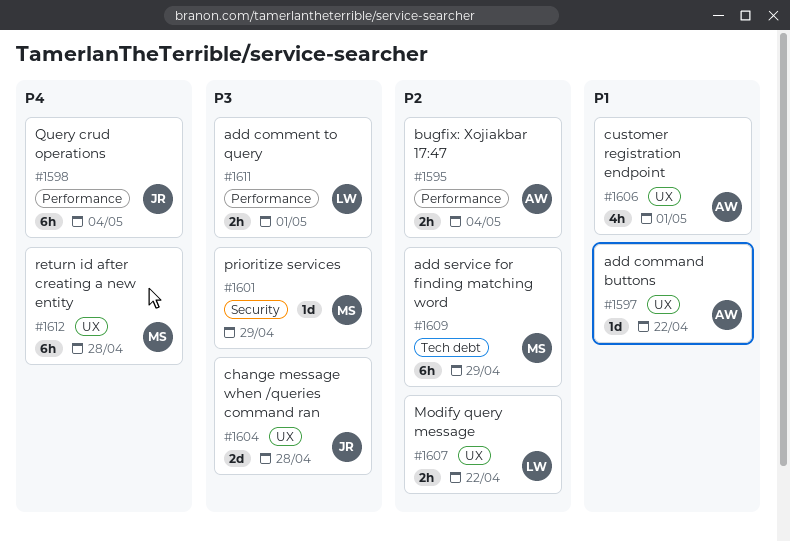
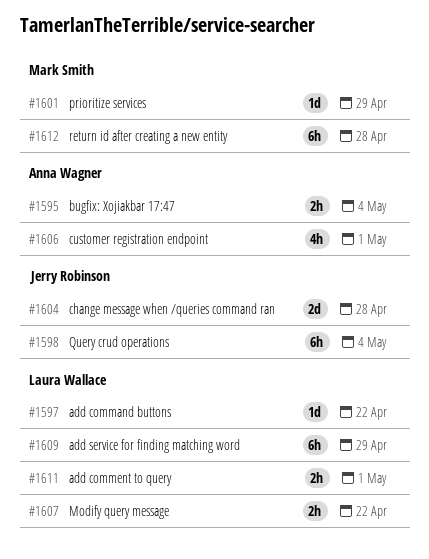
#1597, owner: Anna Wagner -> Laura Wallace
#1609, owner: Mark Smith -> Laura Wallace

